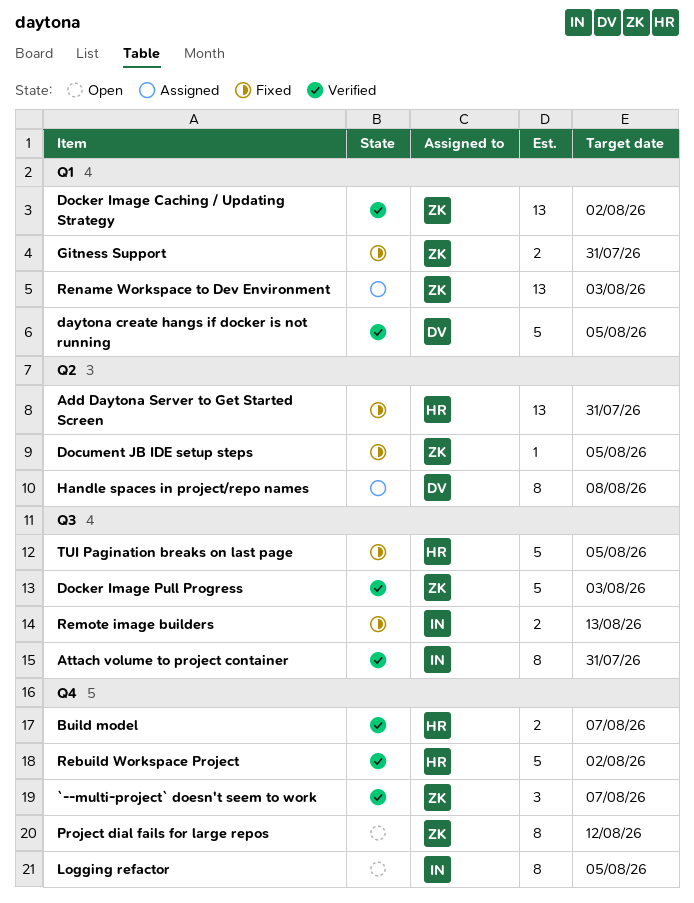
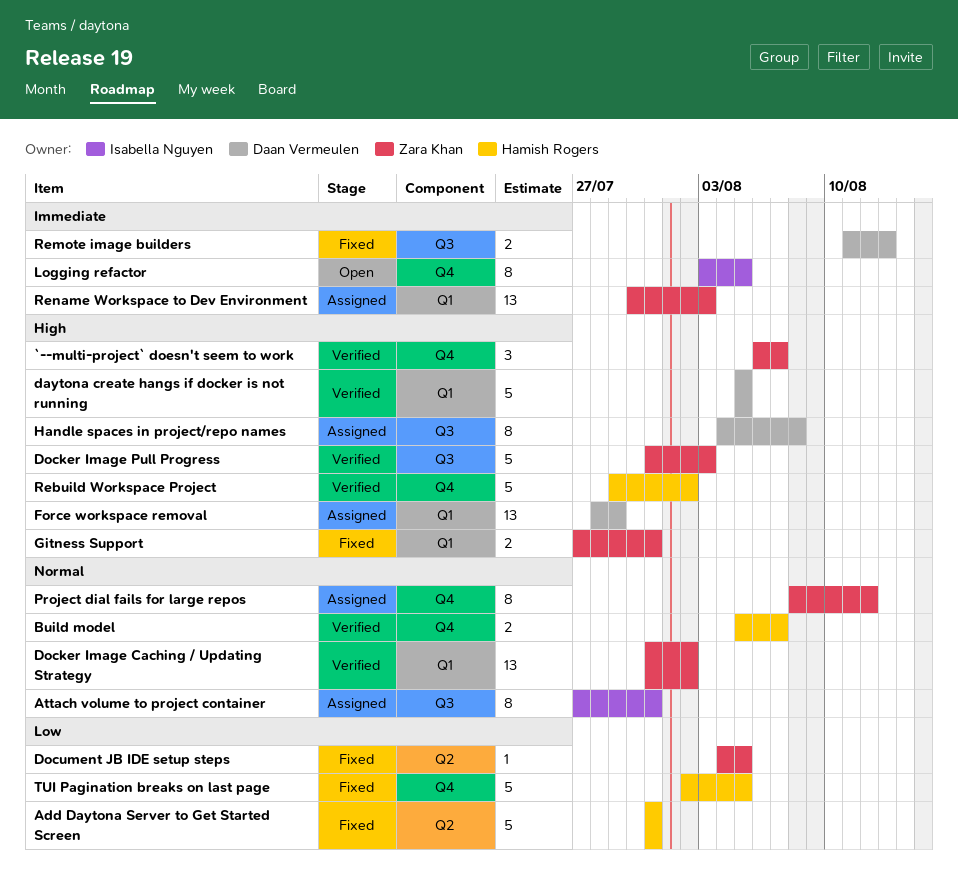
Add Daytona Server to Get Started Screen, estimate: 13 -> 5
Attach volume to project container, status: Verified -> Assigned
Force workspace removal: none -> present
Handle spaces in project/repo names, label: Q2 -> Q3
Project dial fails for large repos, status: Open -> Assigned
Remote image builders, owner: Isabella Nguyen -> Daan Vermeulen
TUI Pagination breaks on last page, label: Q3 -> Q4

